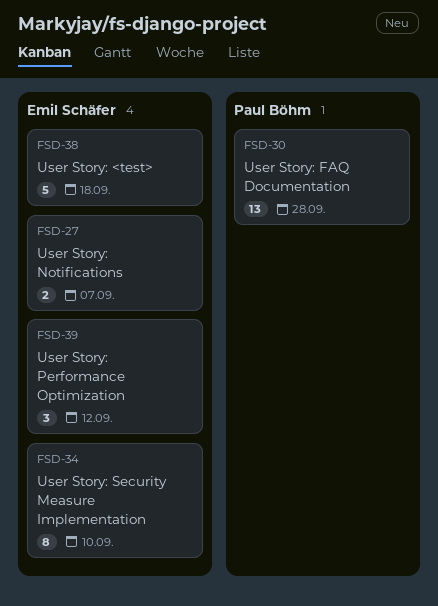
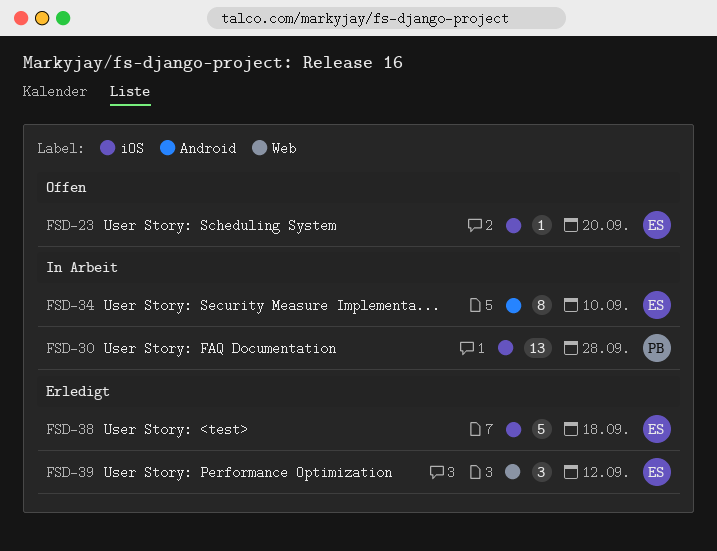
FSD-23: none -> present
FSD-27: present -> none

